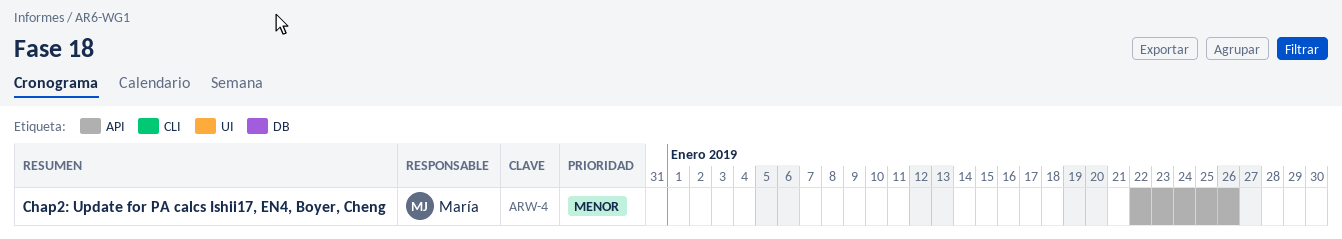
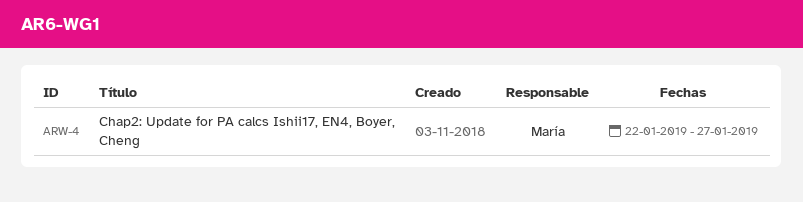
ARW-4, due: Jan 26 -> Jan 27

